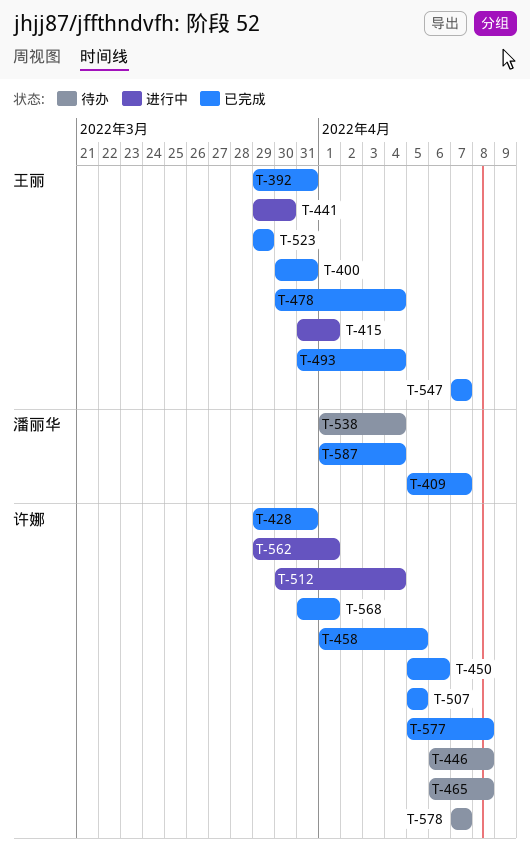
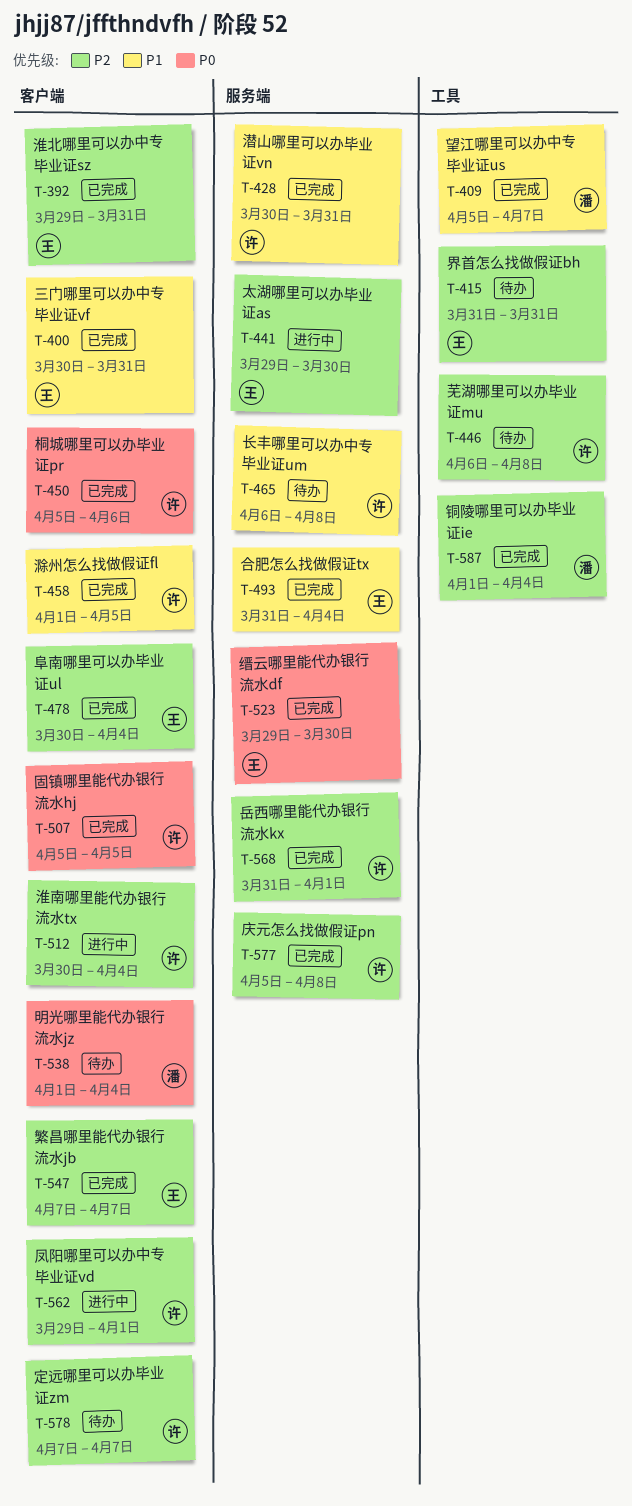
T-415, status: 进行中 -> 待办
T-415, due: Apr 1 -> Mar 31
T-428, start: Mar 29 -> Mar 30
T-523, due: Mar 29 -> Mar 30

